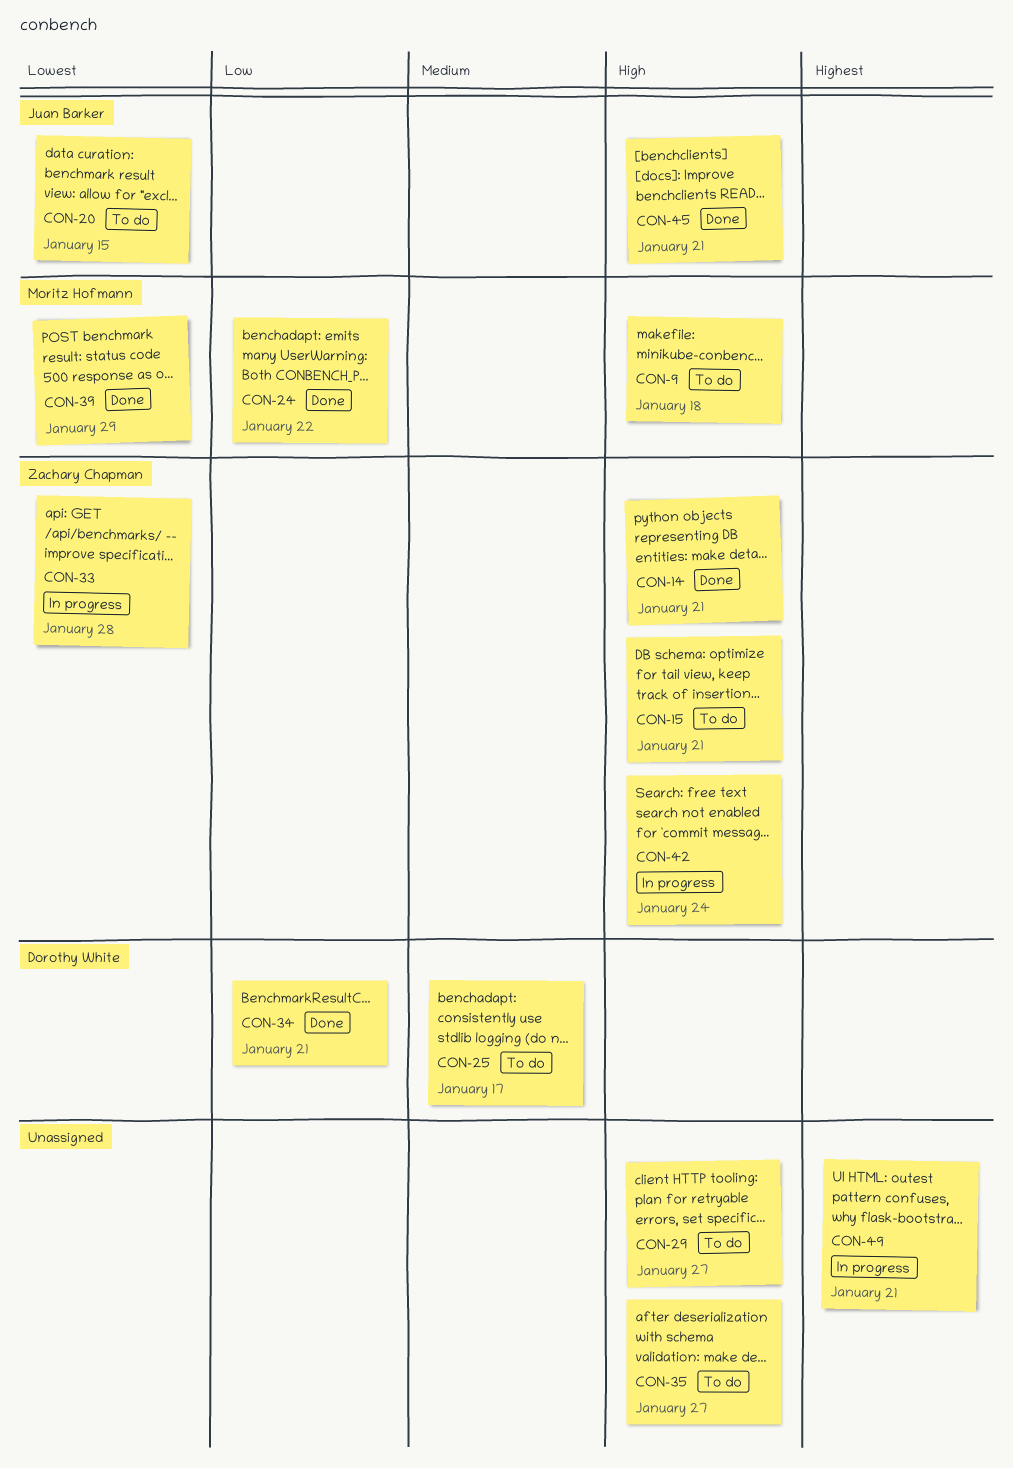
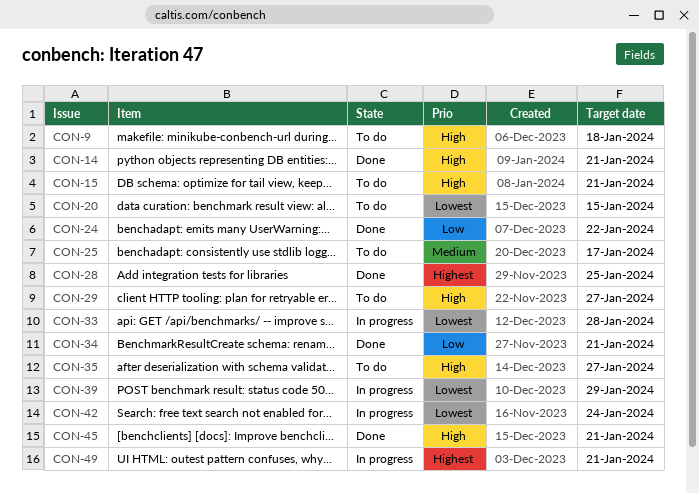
CON-28: none -> present
CON-39, status: Done -> In progress
CON-42, priority: High -> Lowest

